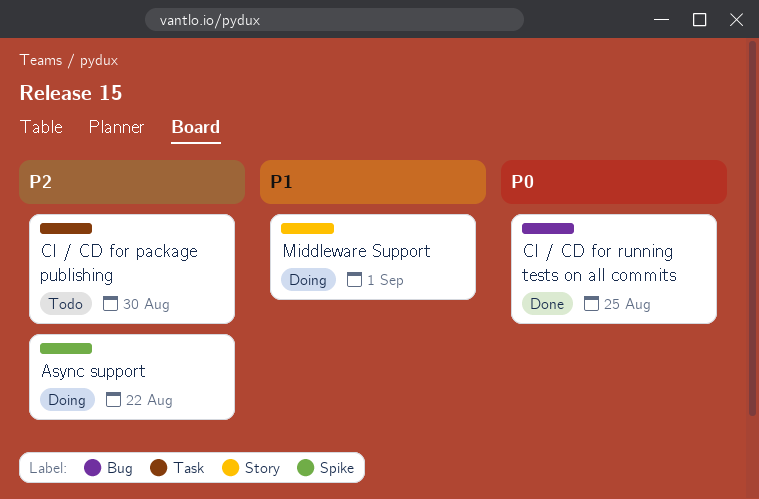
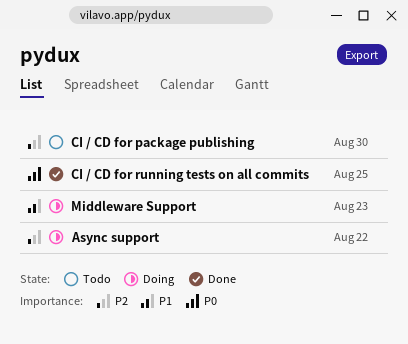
Middleware Support, due: Sep 1 -> Aug 23

